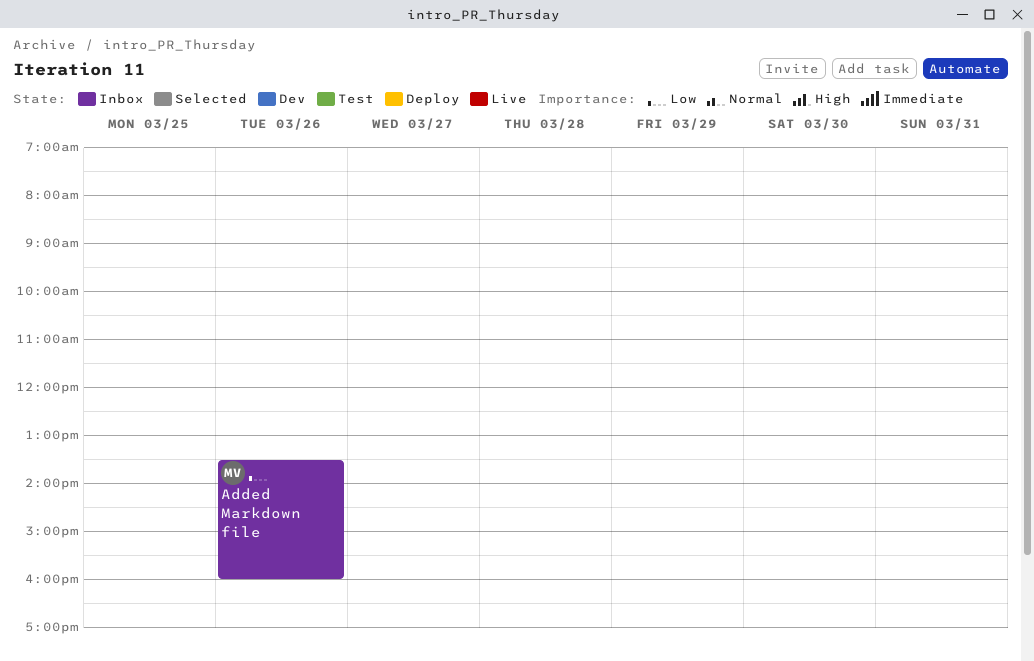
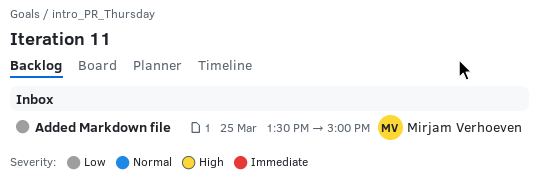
Added Markdown file, day: Mar 26 -> Mar 25
Added Markdown file, ends: 16:00 -> 15:00

